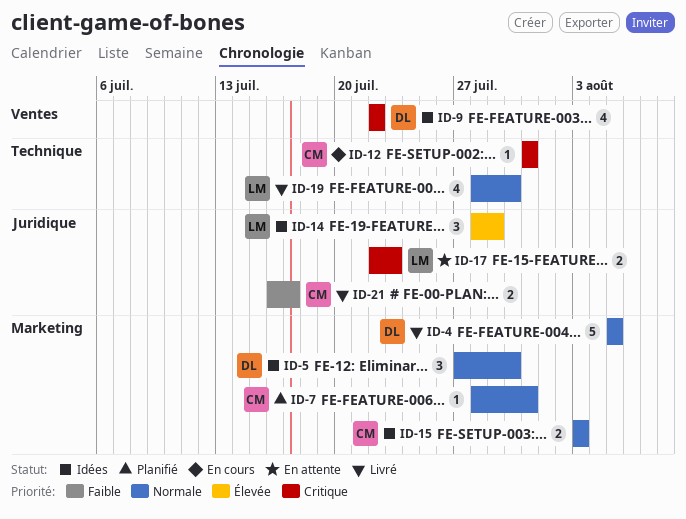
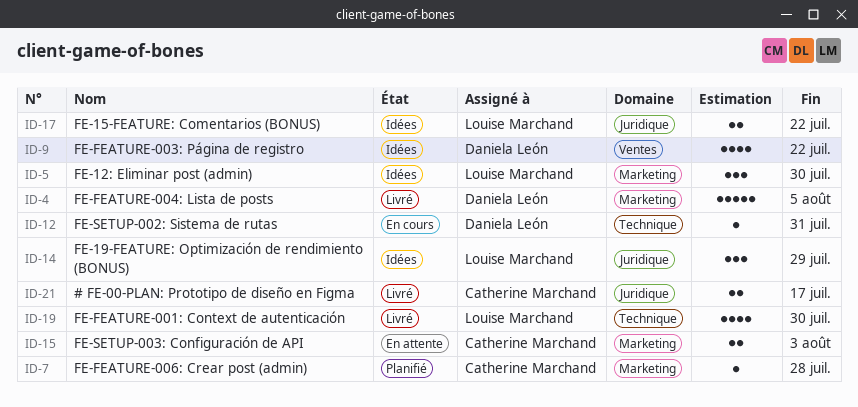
ID-5, owner: Daniela León -> Louise Marchand
ID-7, due: Jul 31 -> Jul 28
ID-12, owner: Catherine Marchand -> Daniela León
ID-15, status: Idées -> En attente
ID-17, status: En attente -> Idées
ID-17, due: Jul 23 -> Jul 22

